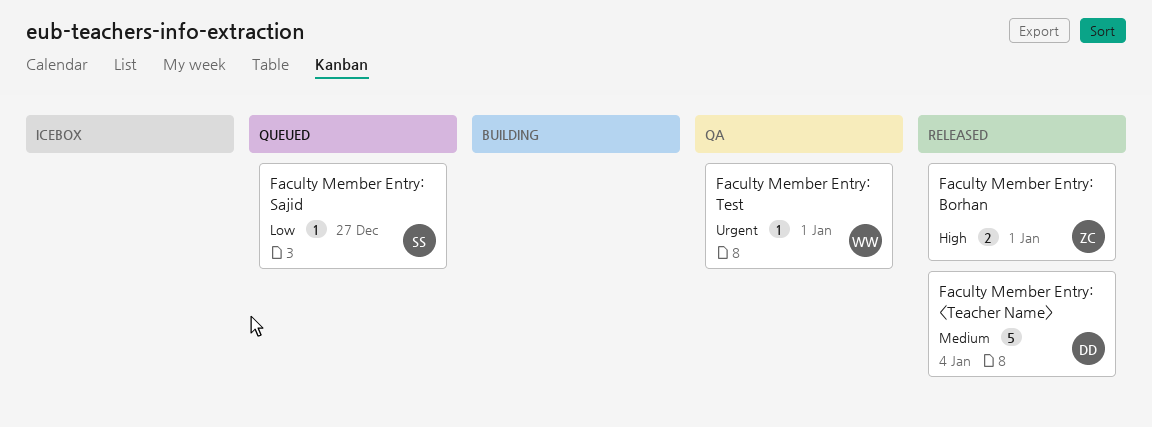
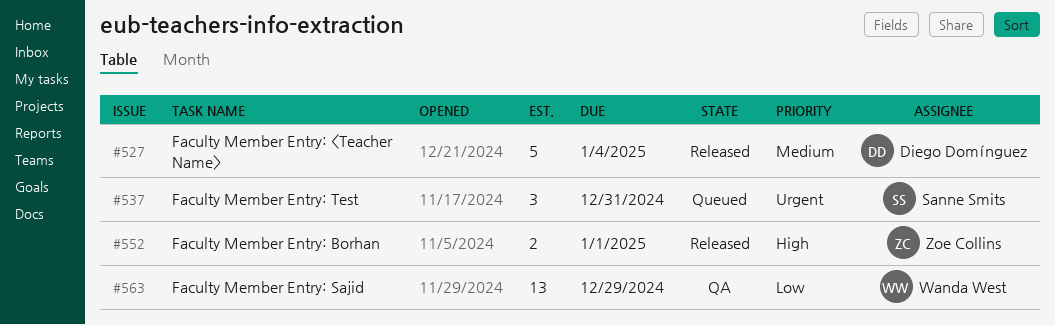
Faculty Member Entry: Sajid, status: Queued -> QA
Faculty Member Entry: Sajid, owner: Sanne Smits -> Wanda West
Faculty Member Entry: Sajid, estimate: 1 -> 13
Faculty Member Entry: Sajid, due: Dec 27 -> Dec 29
Faculty Member Entry: Test, status: QA -> Queued
Faculty Member Entry: Test, owner: Wanda West -> Sanne Smits
Faculty Member Entry: Test, estimate: 1 -> 3
Faculty Member Entry: Test, due: Jan 1 -> Dec 31

